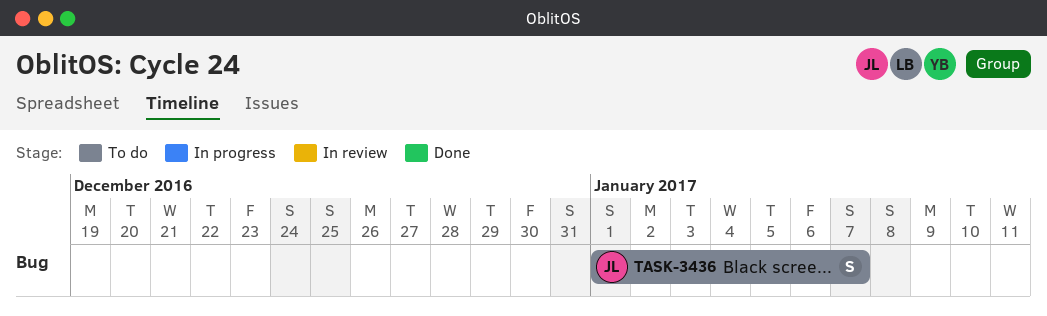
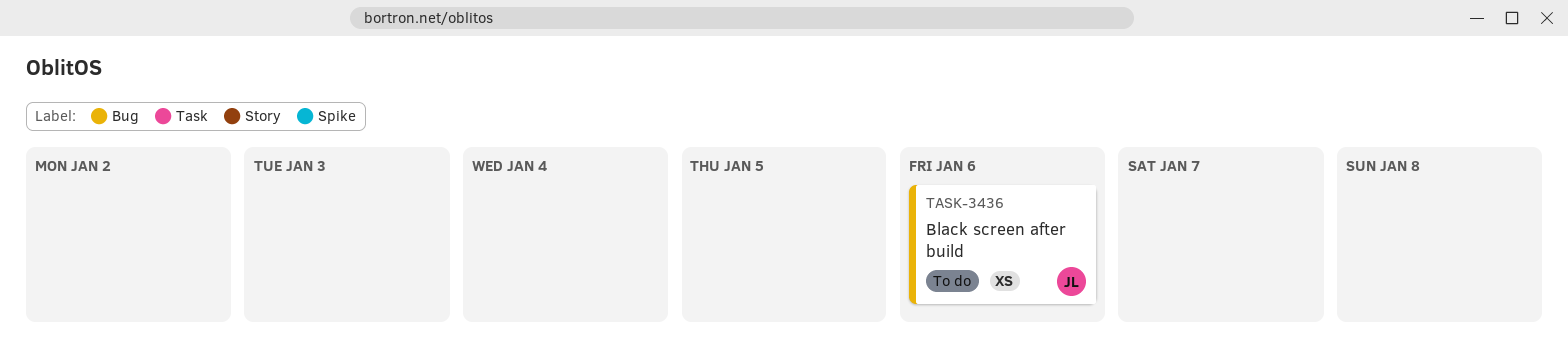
TASK-3436, estimate: S -> XS
TASK-3436, due: Jan 7 -> Jan 6

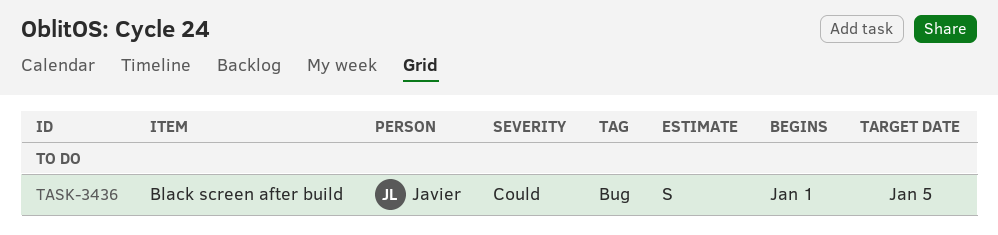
TASK-3436, estimate: XS -> S
TASK-3436, due: Jan 6 -> Jan 5

